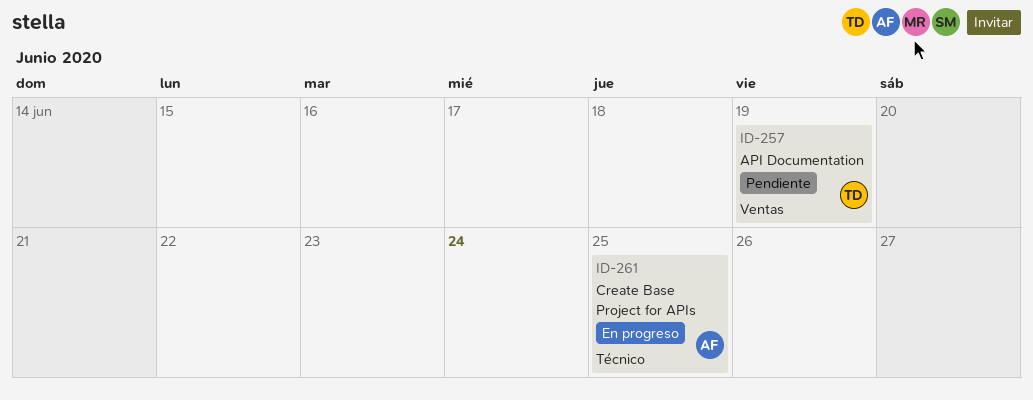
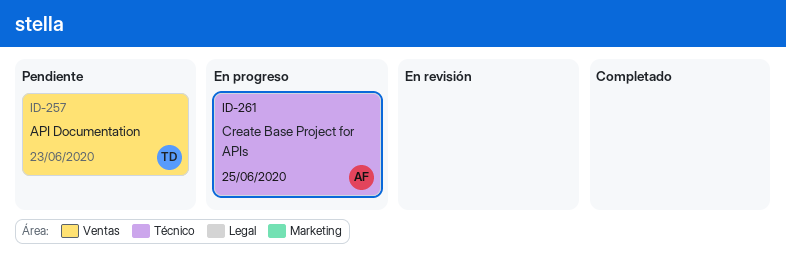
ID-257, due: Jun 19 -> Jun 23

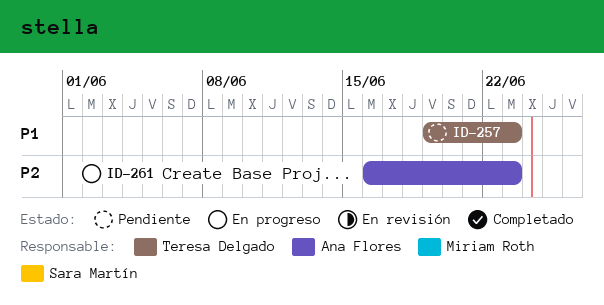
ID-261, due: Jun 25 -> Jun 23

